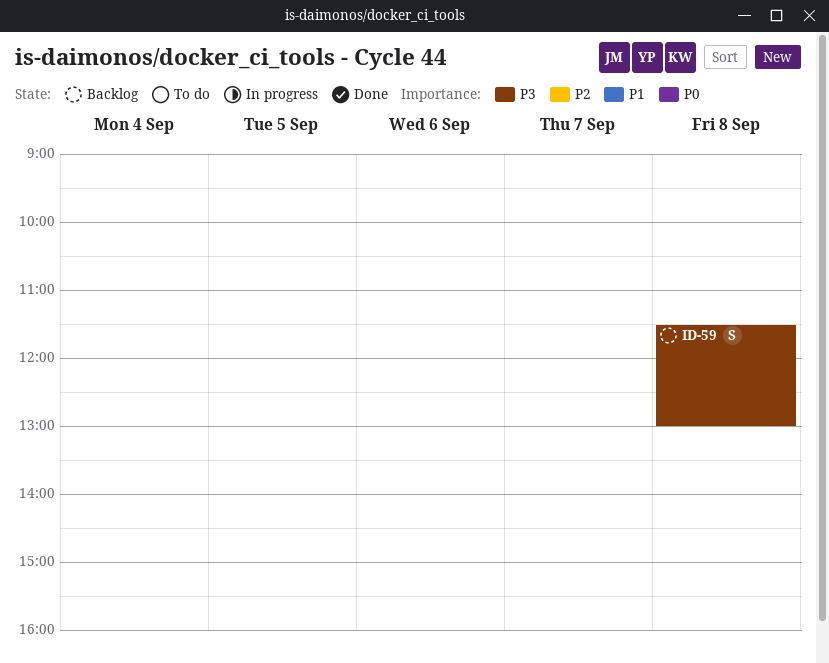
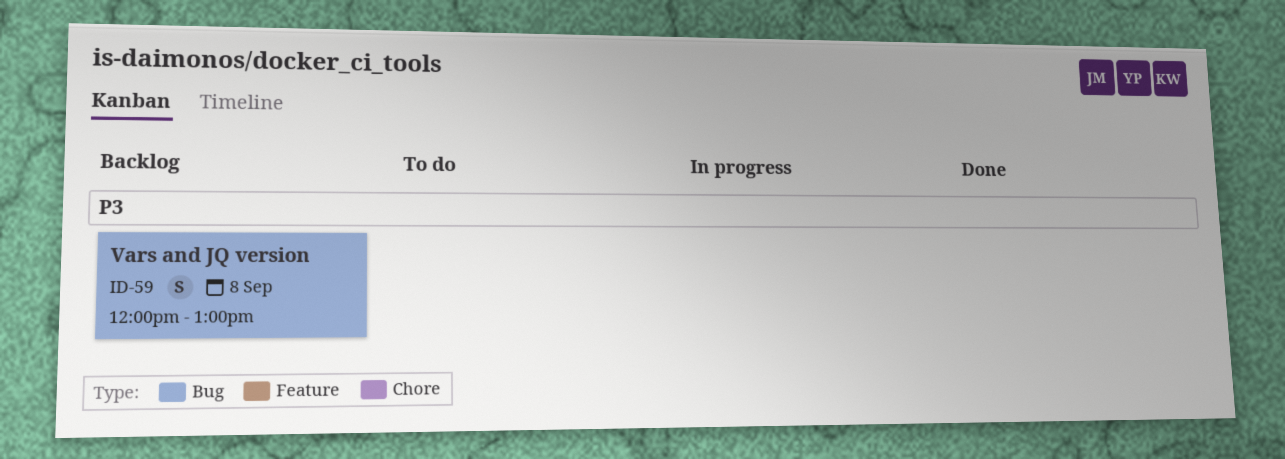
ID-59, begins: 11:30 -> 12:00

